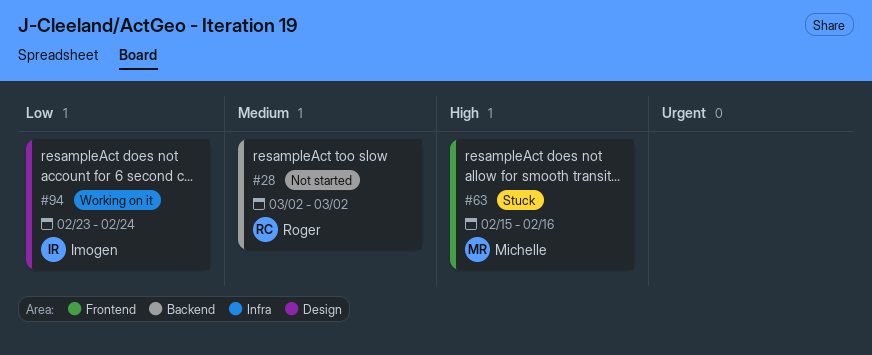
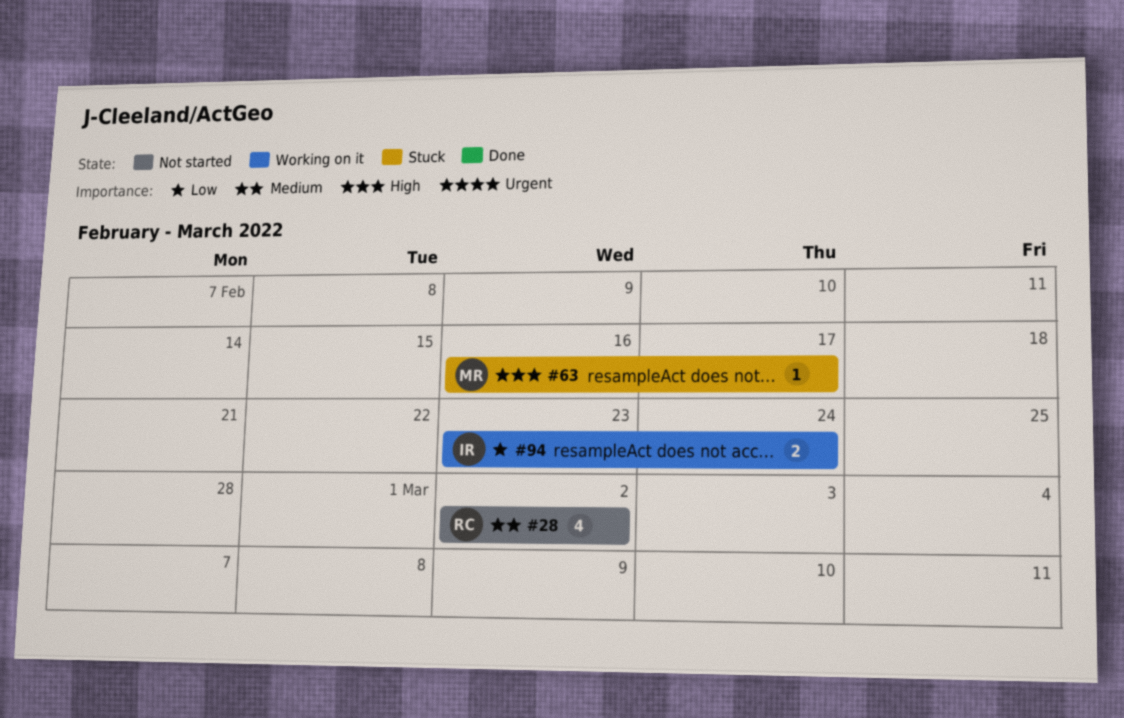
#63, start: Feb 15 -> Feb 16
#63, due: Feb 16 -> Feb 17

